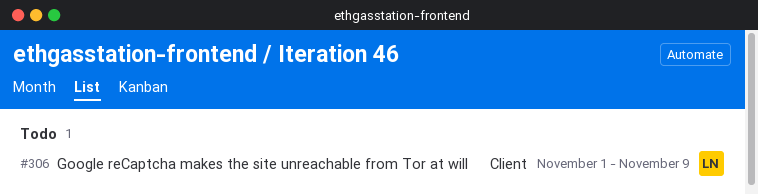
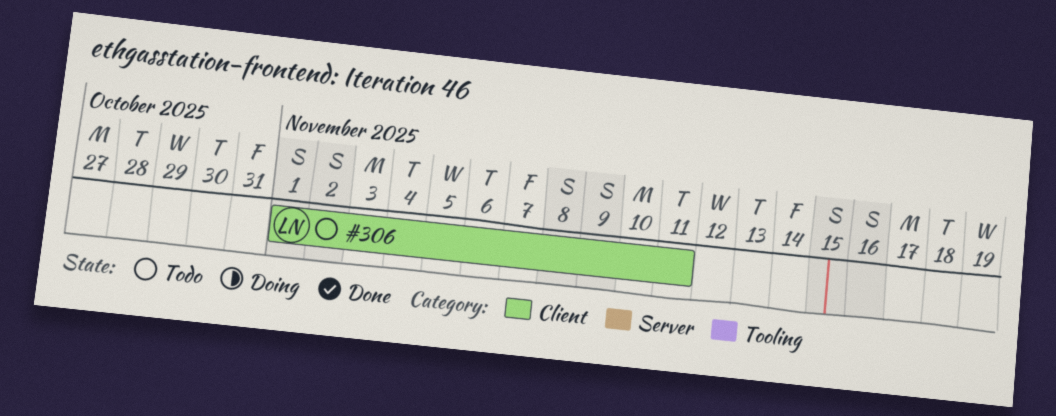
#306, due: Nov 9 -> Nov 11

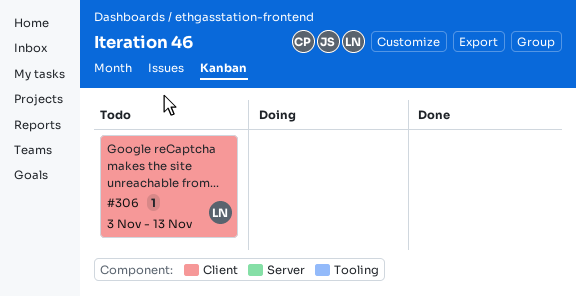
#306, start: Nov 1 -> Nov 3
#306, due: Nov 11 -> Nov 13

